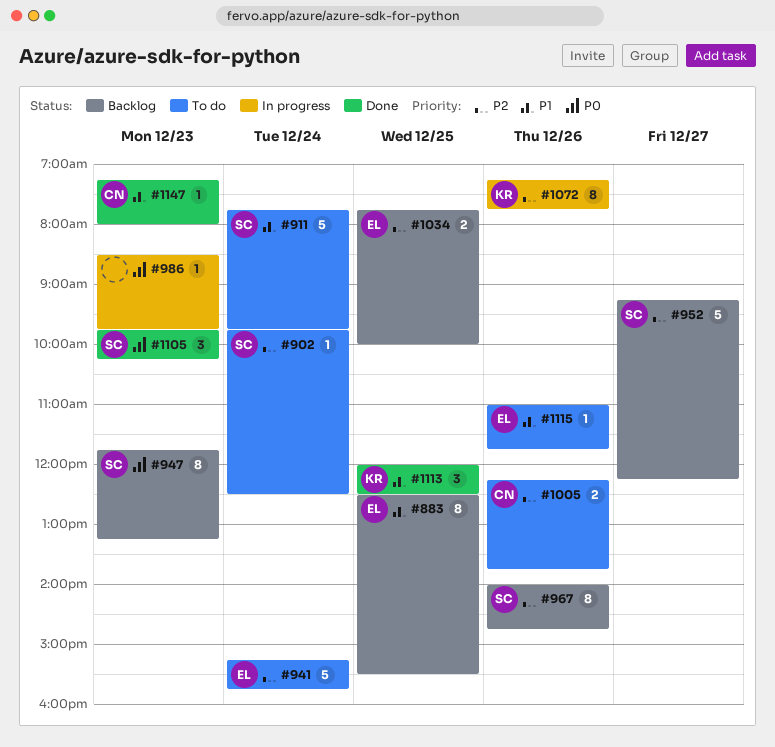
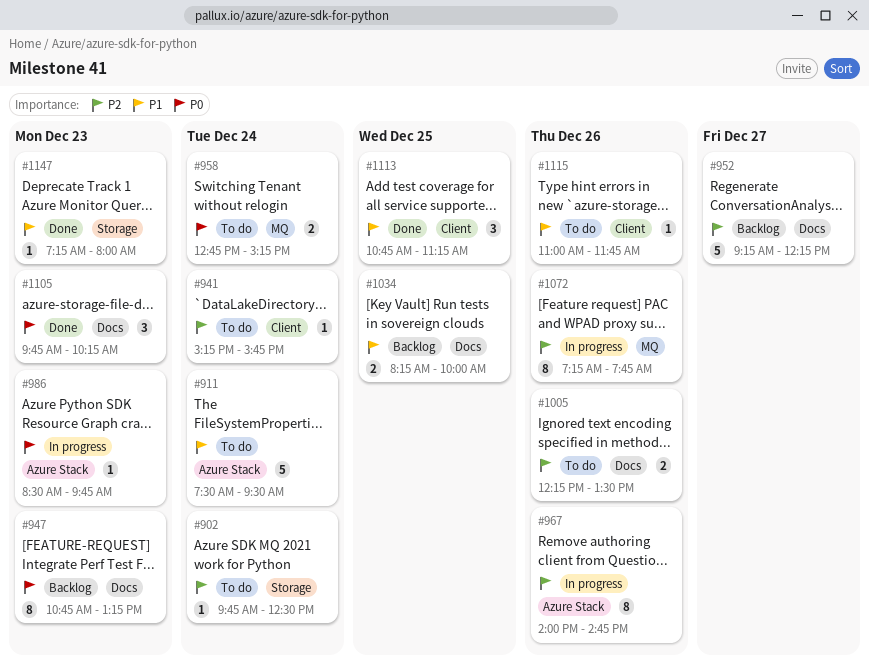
#883: present -> none
#911, begins: 07:45 -> 07:30
#911, ends: 09:45 -> 09:30
#941, estimate: 5 -> 1
#947, begins: 11:45 -> 10:45
#958: none -> present
#967, status: Backlog -> In progress
#1005, ends: 13:45 -> 13:30
#1034, priority: P2 -> P1
#1034, begins: 07:45 -> 08:15
#1113, begins: 12:00 -> 10:45
#1113, ends: 12:30 -> 11:15

